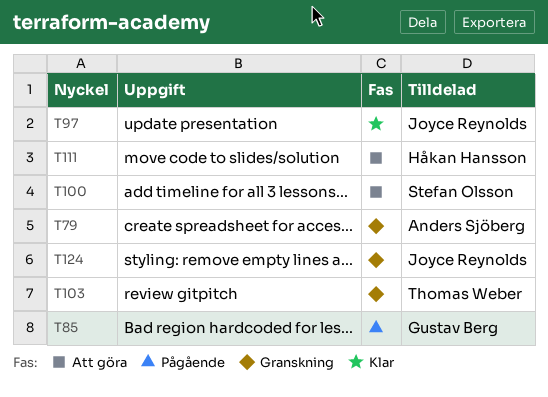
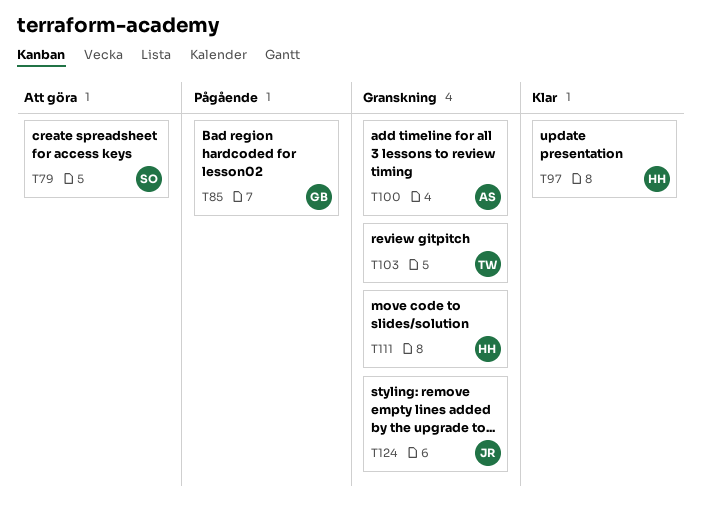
T79, status: Granskning -> Att göra
T79, owner: Anders Sjöberg -> Stefan Olsson
T97, owner: Joyce Reynolds -> Håkan Hansson
T100, status: Att göra -> Granskning
T100, owner: Stefan Olsson -> Anders Sjöberg
T111, status: Att göra -> Granskning

